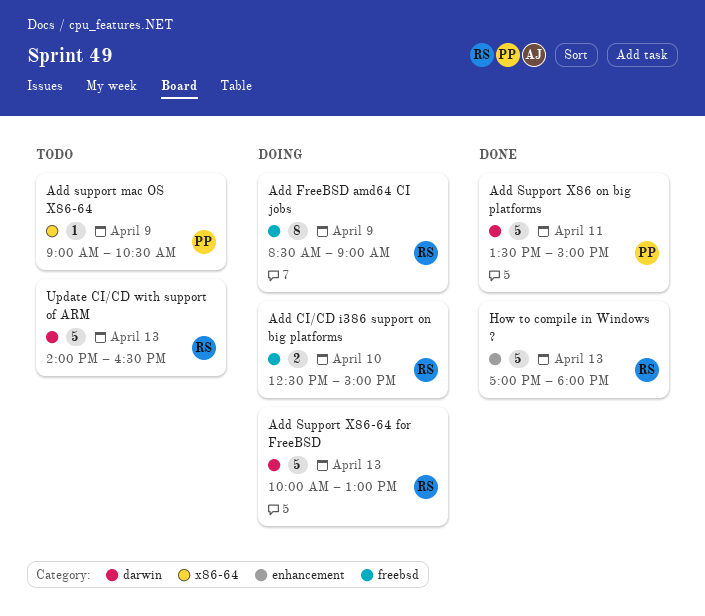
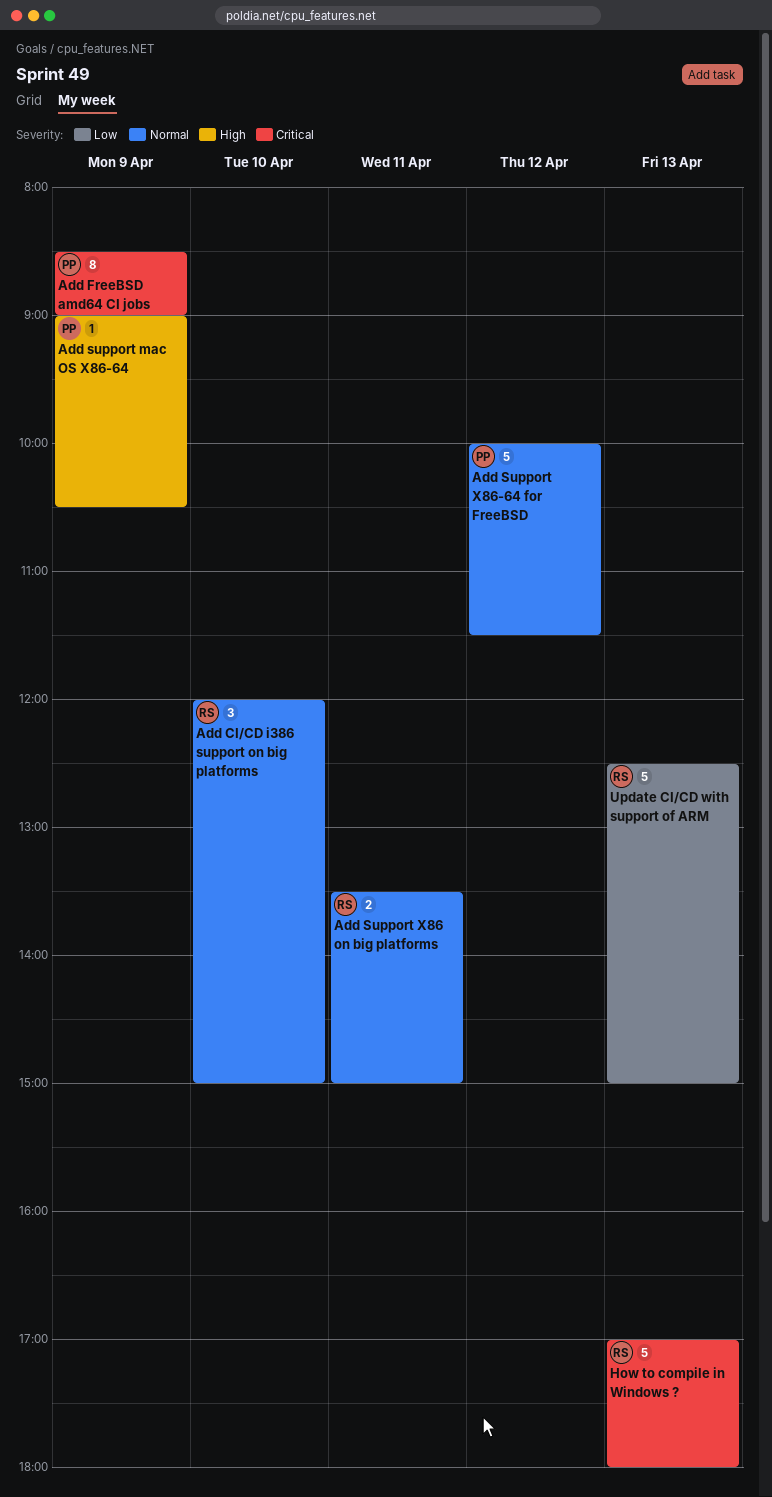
Add CI/CD i386 support on big platforms, estimate: 2 -> 3
Add CI/CD i386 support on big platforms, begins: 12:30 -> 12:00
Add FreeBSD amd64 CI jobs, owner: RS -> PP
Add Support X86 on big platforms, owner: PP -> RS
Add Support X86 on big platforms, estimate: 5 -> 2
Add Support X86-64 for FreeBSD, owner: RS -> PP
Add Support X86-64 for FreeBSD, day: Apr 13 -> Apr 12
Add Support X86-64 for FreeBSD, ends: 13:00 -> 11:30
Update CI/CD with support of ARM, begins: 14:00 -> 12:30
Update CI/CD with support of ARM, ends: 16:30 -> 15:00

